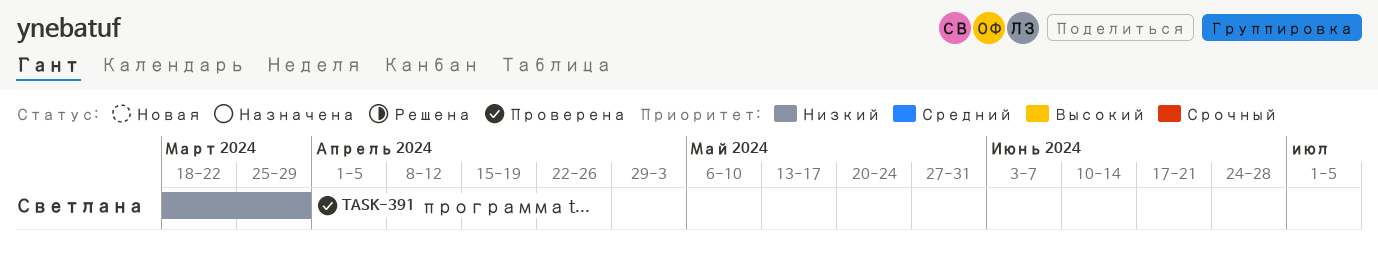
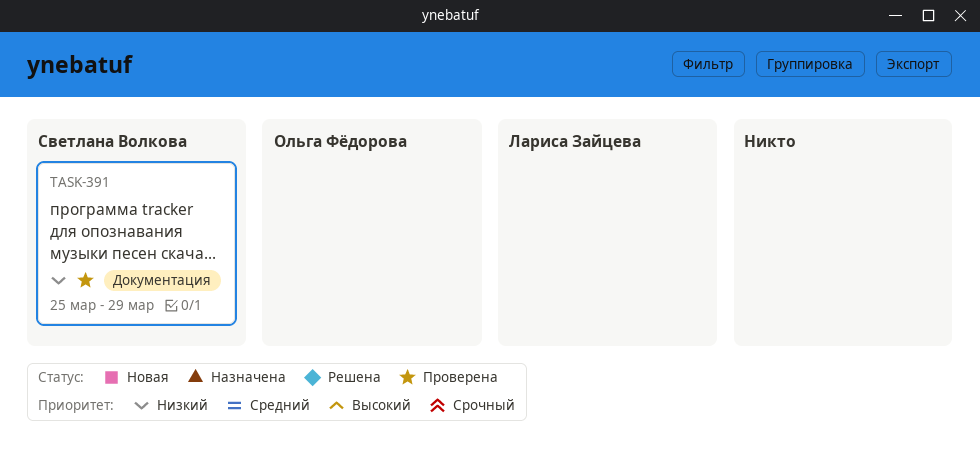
TASK-391, start: Mar 18 -> Mar 25

